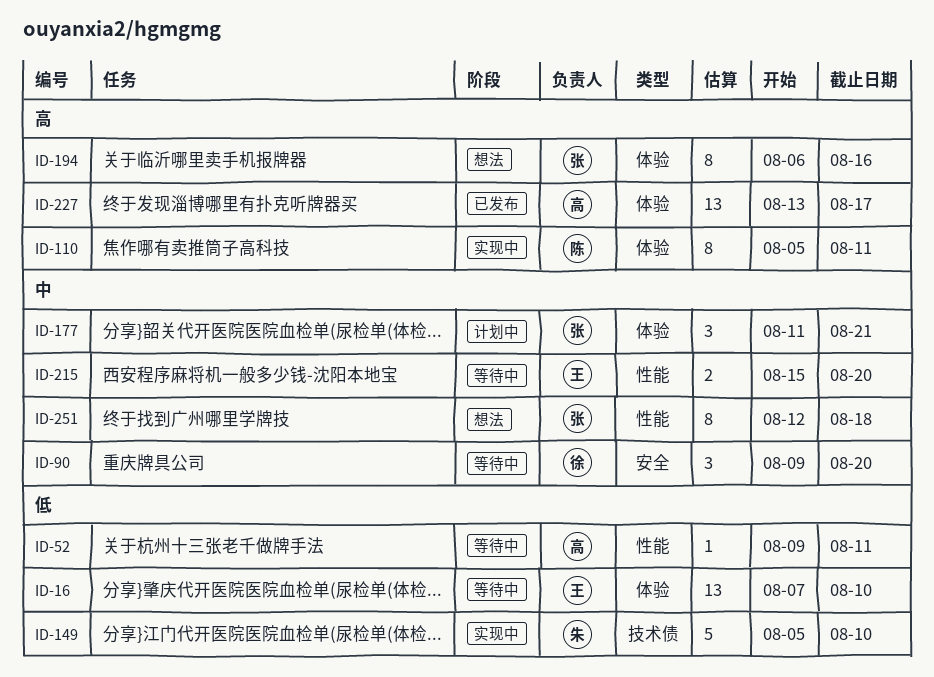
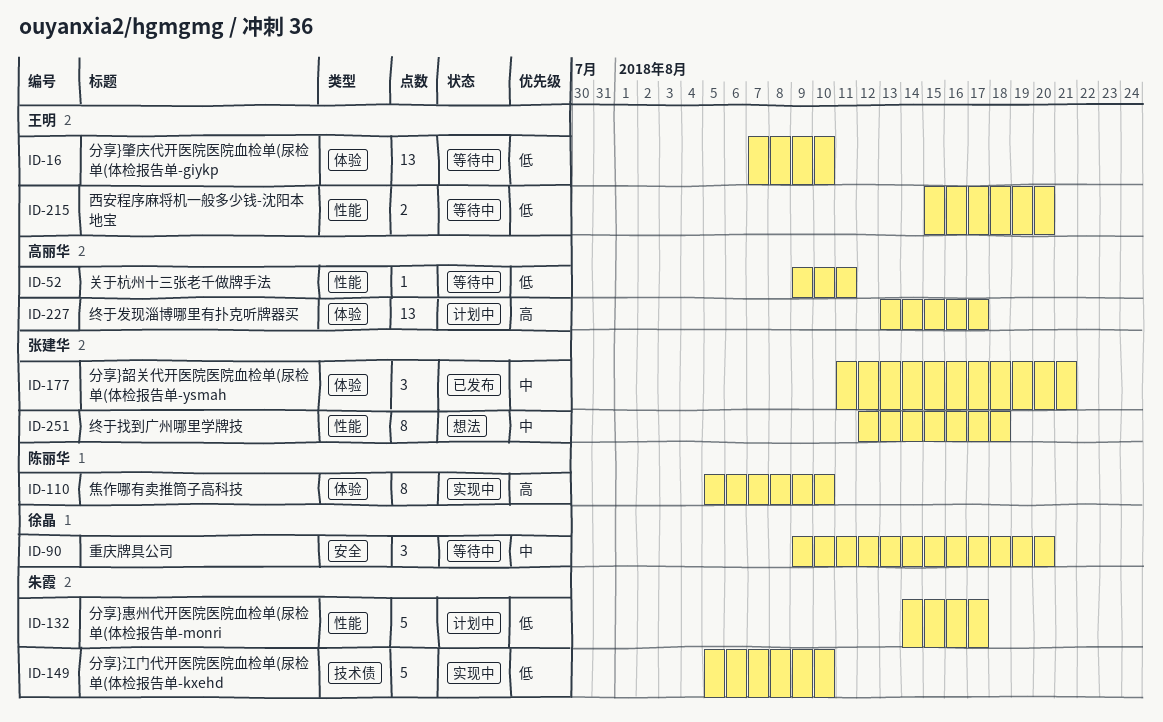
ID-110, due: Aug 11 -> Aug 10
ID-132: none -> present
ID-177, status: 计划中 -> 已发布
ID-194: present -> none
ID-215, priority: 中 -> 低
ID-227, status: 已发布 -> 计划中

